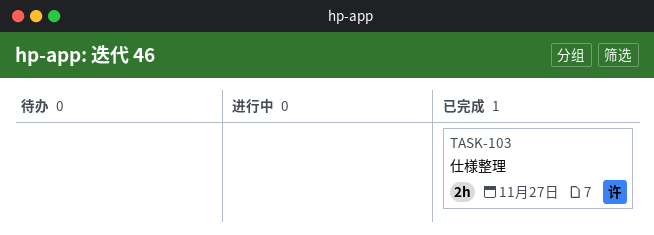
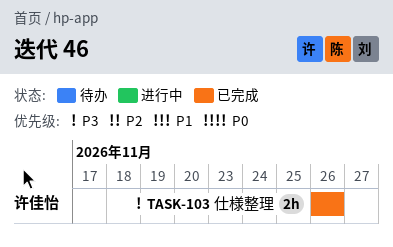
TASK-103, due: Nov 27 -> Nov 26

